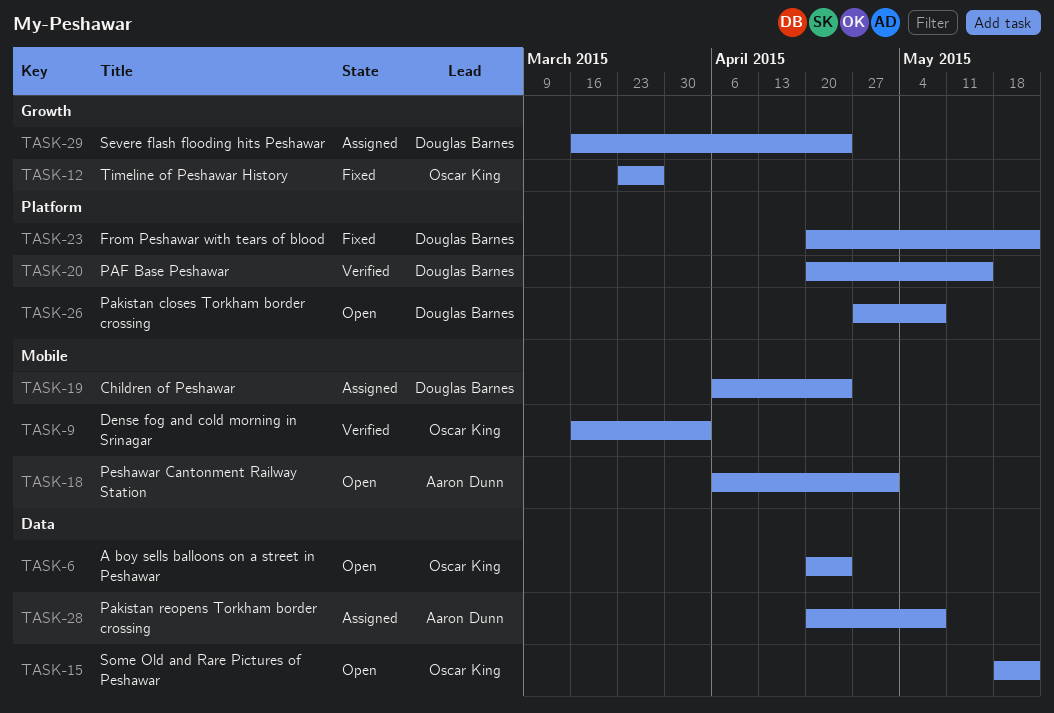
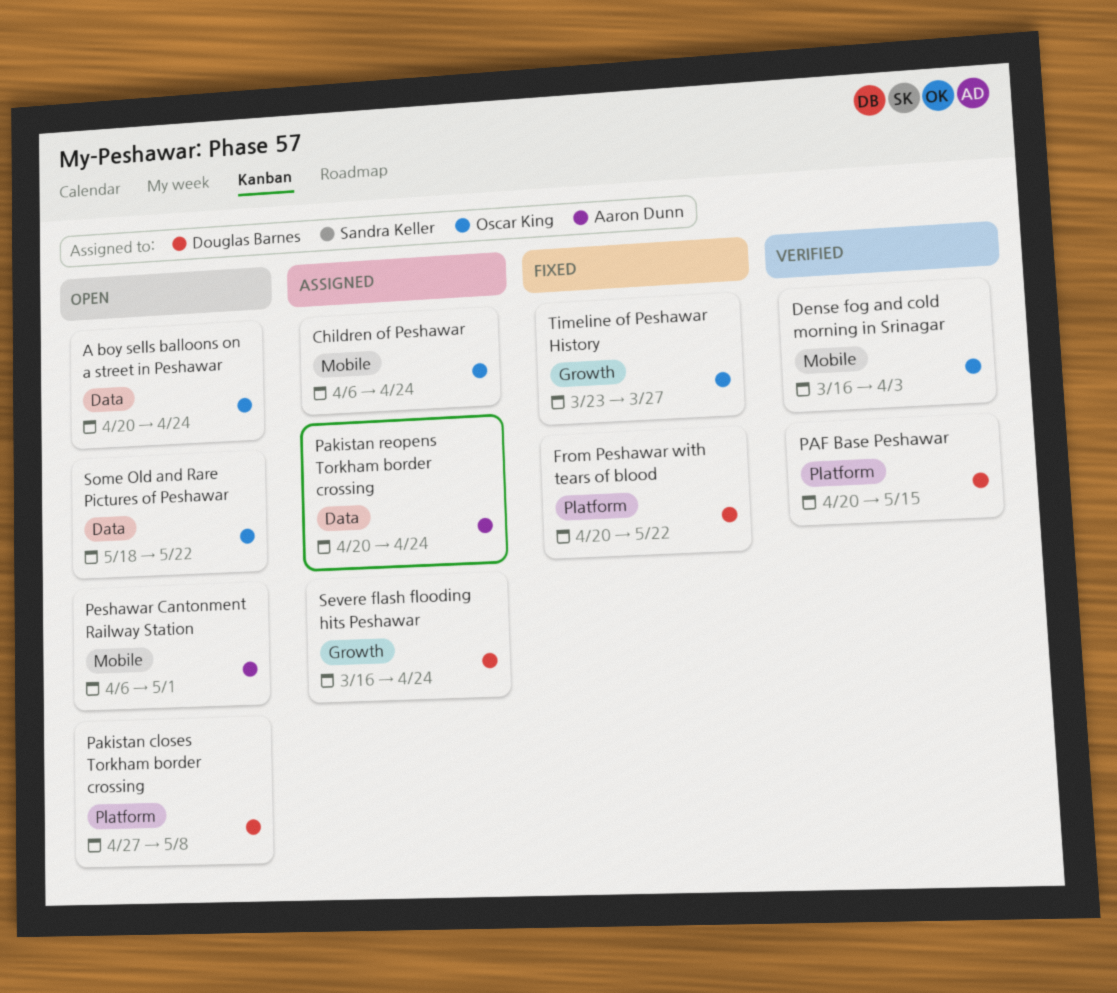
Children of Peshawar, owner: Douglas Barnes -> Oscar King
Pakistan reopens Torkham border crossing, due: May 8 -> Apr 24

